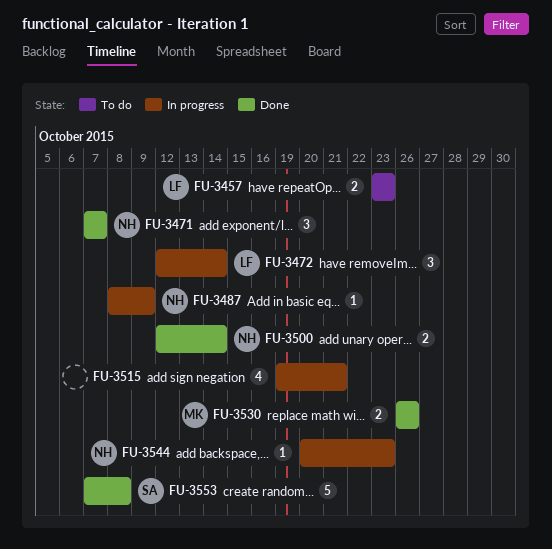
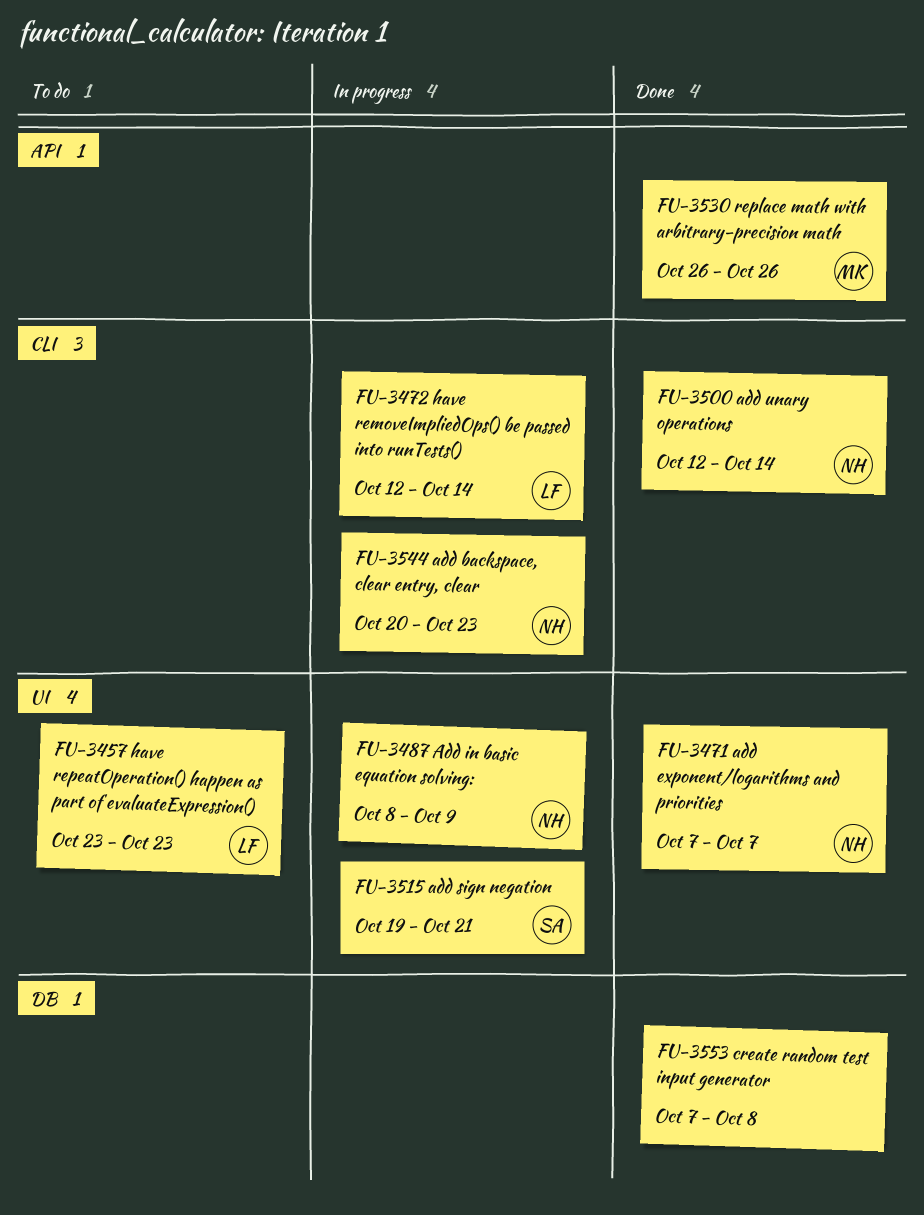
FU-3515, owner: none -> SA
FU-3553, owner: SA -> none

